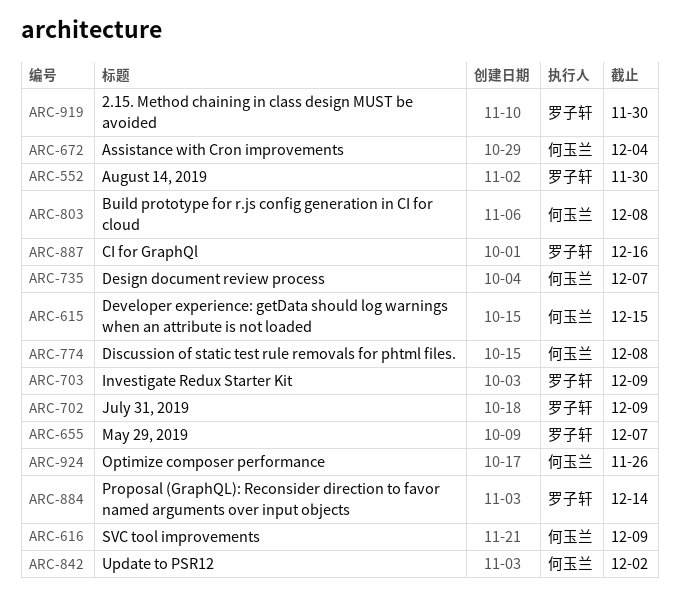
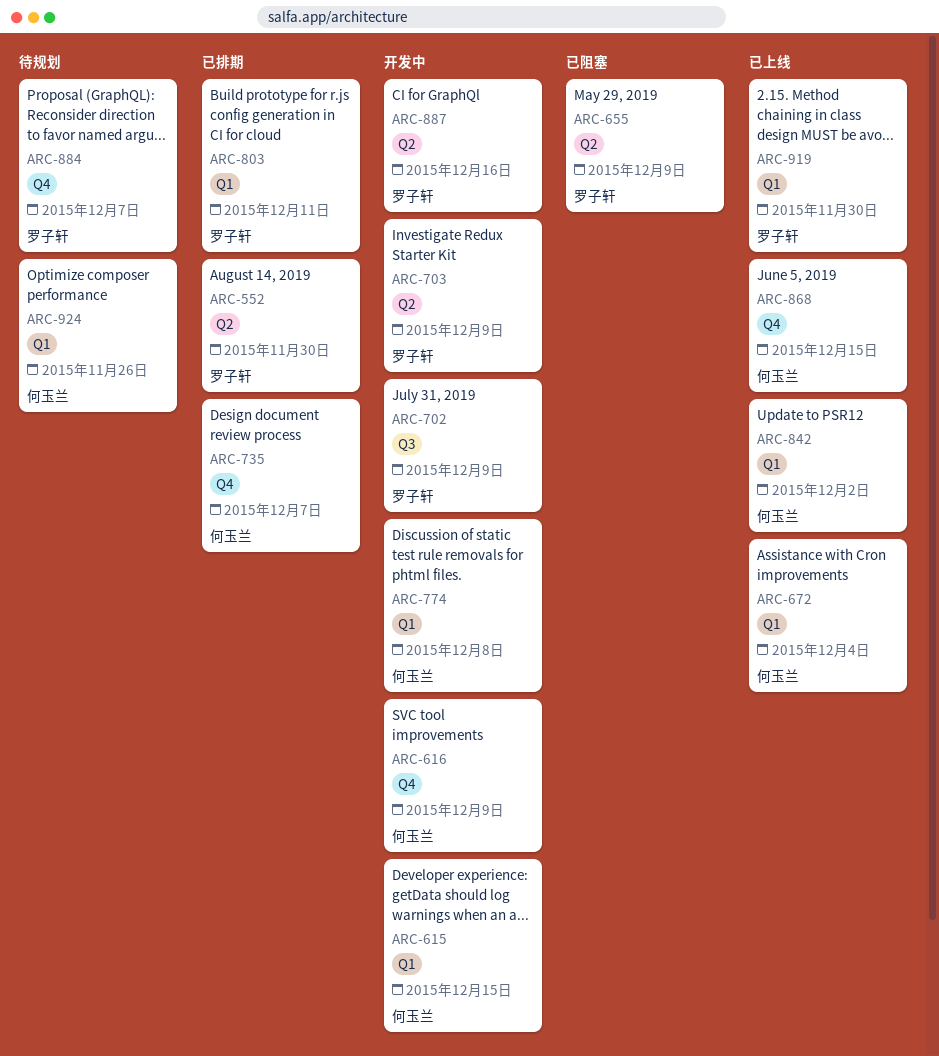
ARC-655, due: Dec 7 -> Dec 9
ARC-803, owner: 何玉兰 -> 罗子轩
ARC-803, due: Dec 8 -> Dec 11
ARC-868: none -> present
ARC-884, due: Dec 14 -> Dec 7

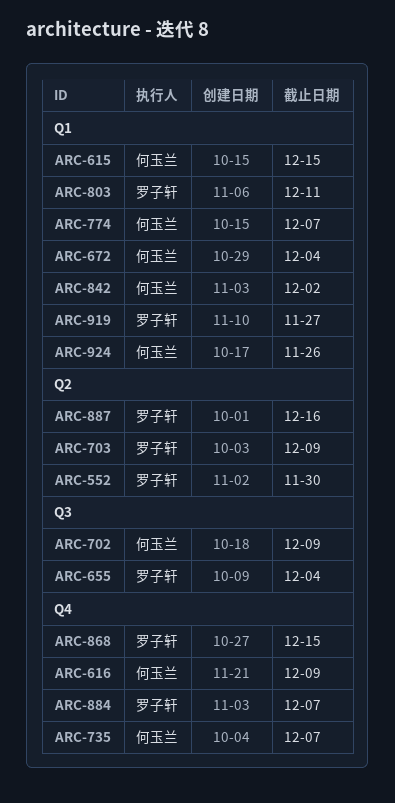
ARC-655, label: Q2 -> Q3
ARC-655, due: Dec 9 -> Dec 4
ARC-702, owner: 罗子轩 -> 何玉兰
ARC-774, due: Dec 8 -> Dec 7
ARC-868, owner: 何玉兰 -> 罗子轩
ARC-919, due: Nov 30 -> Nov 27

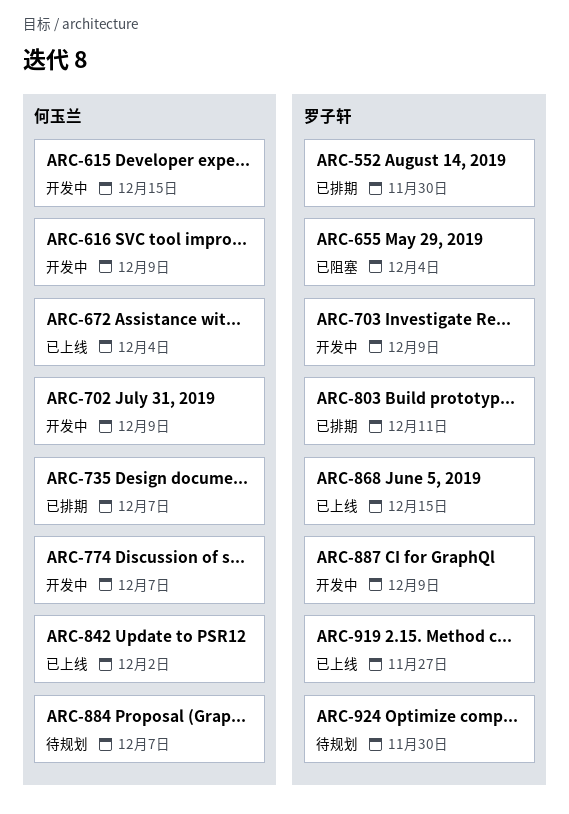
ARC-884, owner: 罗子轩 -> 何玉兰
ARC-887, due: Dec 16 -> Dec 9
ARC-924, owner: 何玉兰 -> 罗子轩
ARC-924, due: Nov 26 -> Nov 30

